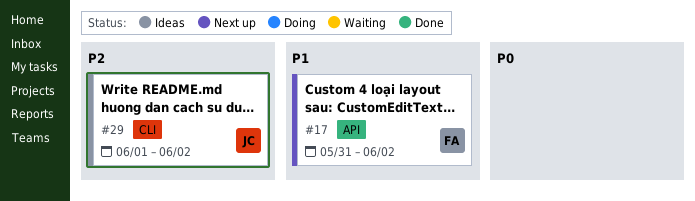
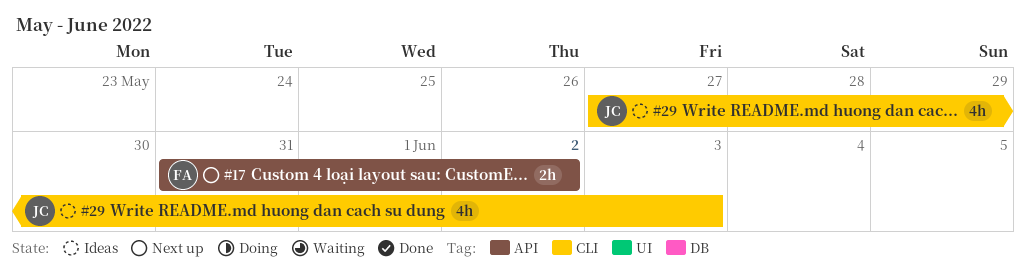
#29, start: Jun 1 -> May 27
#29, due: Jun 2 -> Jun 3

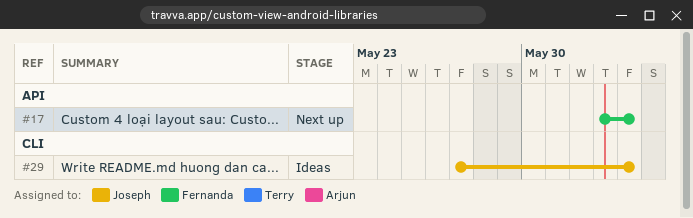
#17, start: May 31 -> Jun 2
#17, due: Jun 2 -> Jun 3

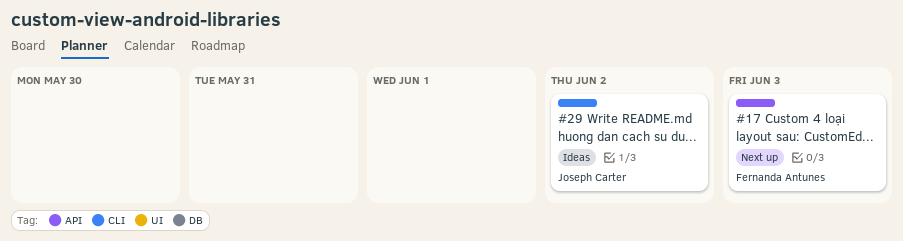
#29, due: Jun 3 -> Jun 2

